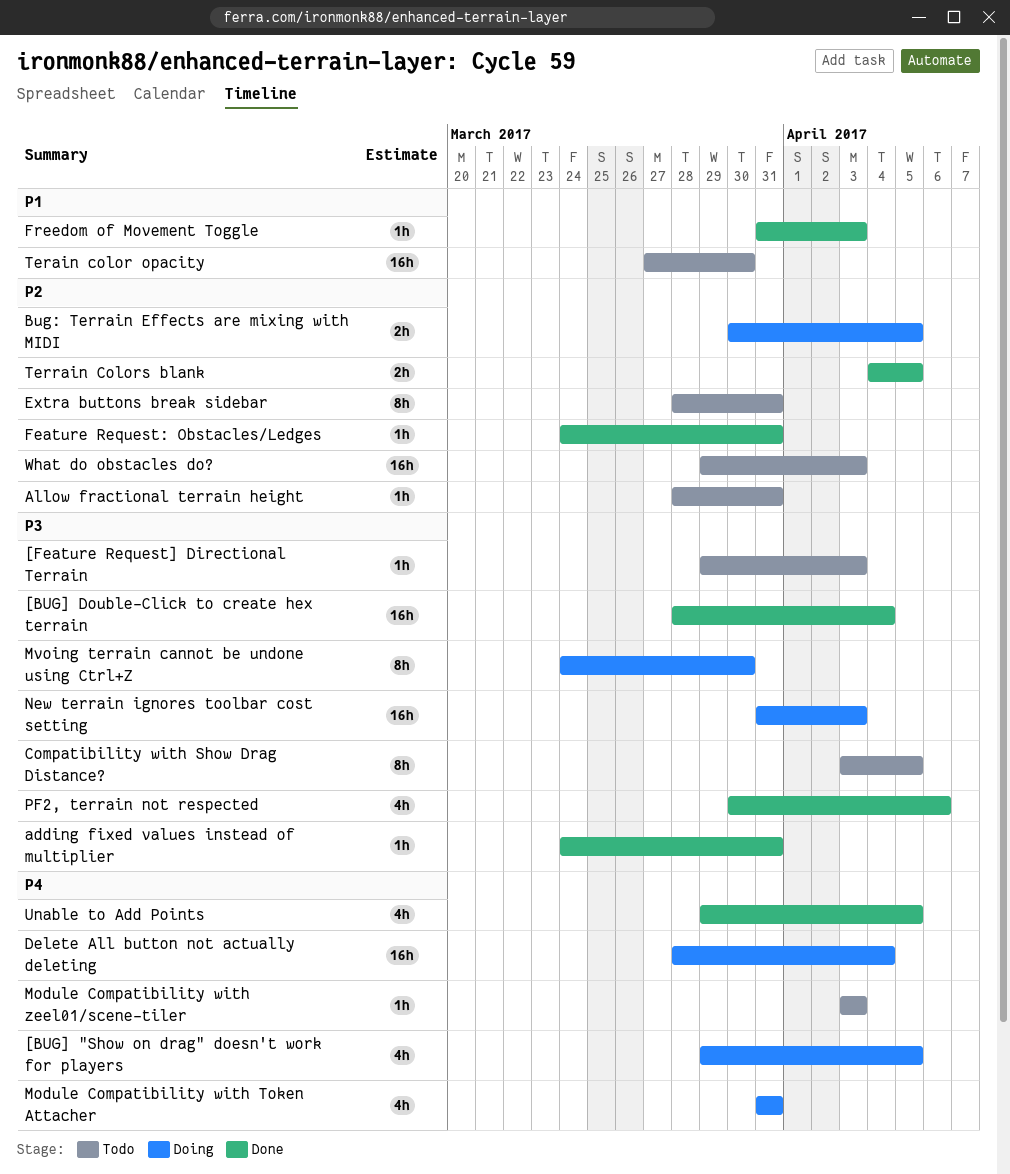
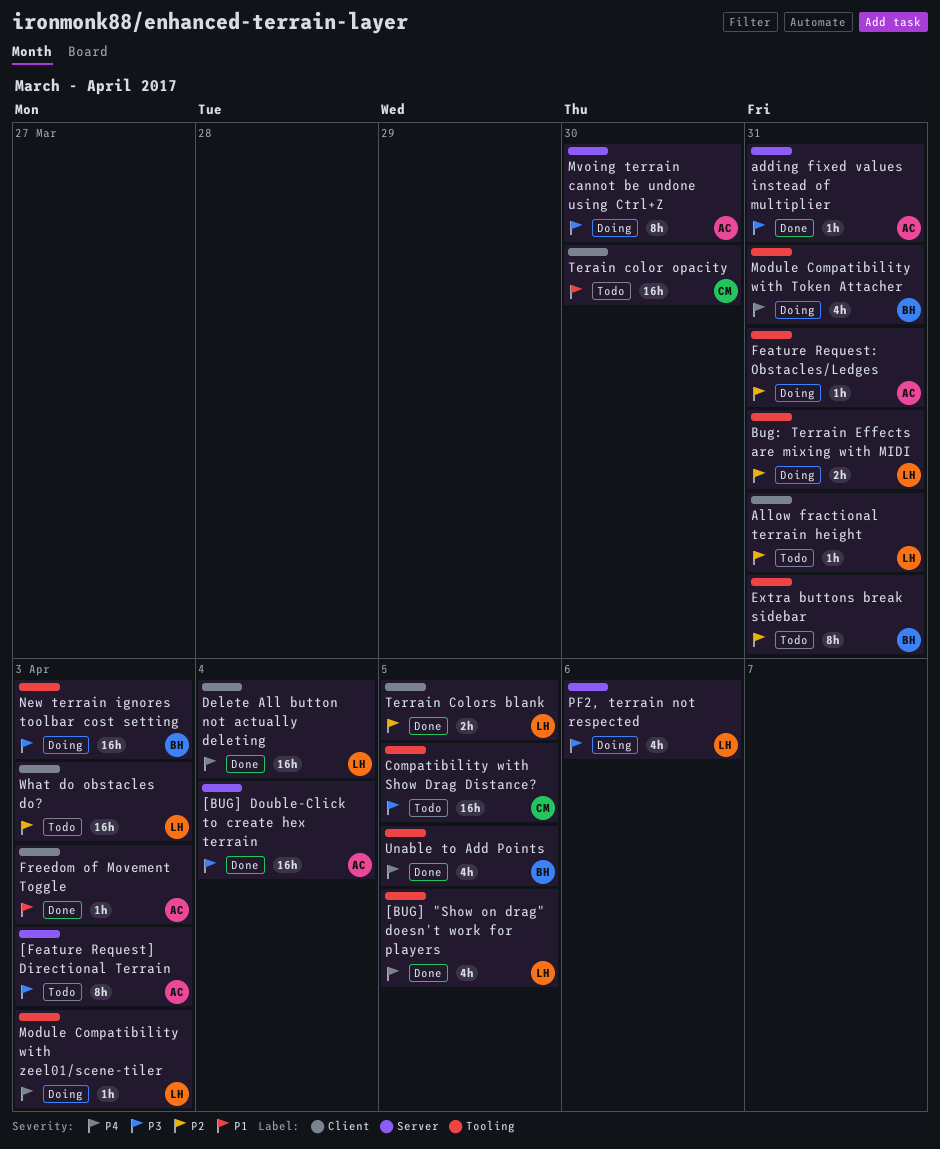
[BUG] "Show on drag" doesn't work for players, status: Doing -> Done
[Feature Request] Directional Terrain, estimate: 1h -> 8h
Bug: Terrain Effects are mixing with MIDI, due: Apr 5 -> Mar 31
Compatibility with Show Drag Distance?, estimate: 8h -> 16h
Delete All button not actually deleting, status: Doing -> Done
Feature Request: Obstacles/Ledges, status: Done -> Doing
Module Compatibility with zeel01/scene-tiler, status: Todo -> Doing
PF2, terrain not respected, status: Done -> Doing

